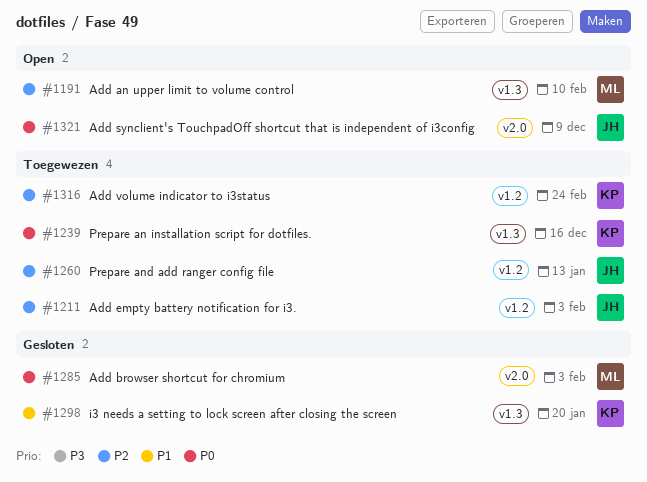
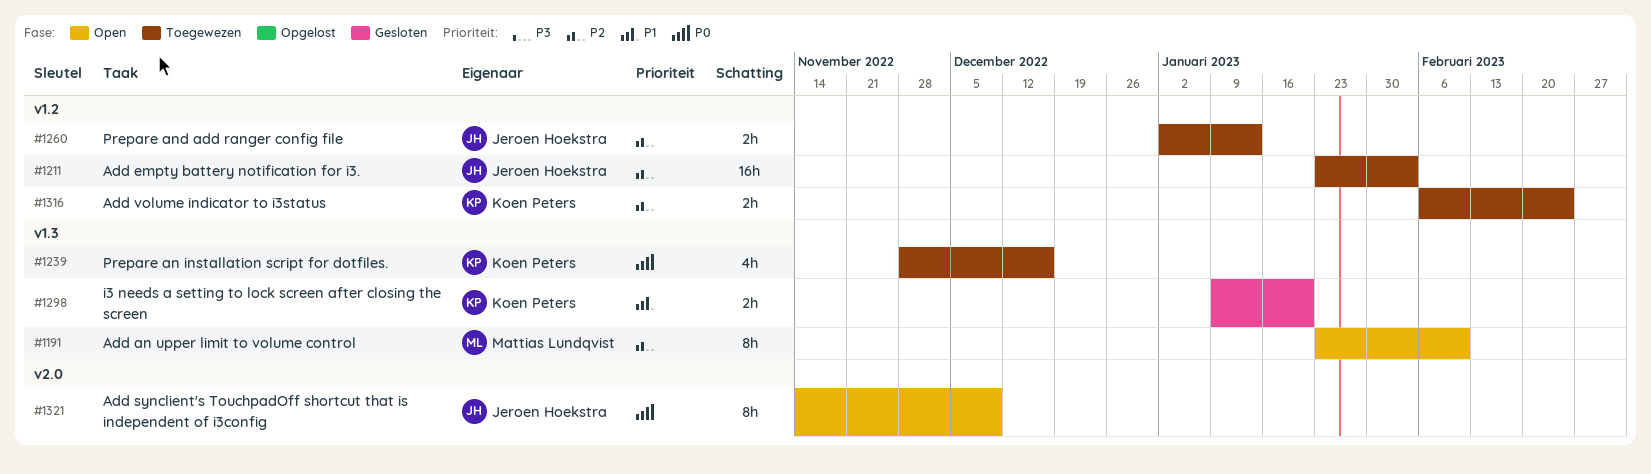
#1285: present -> none

